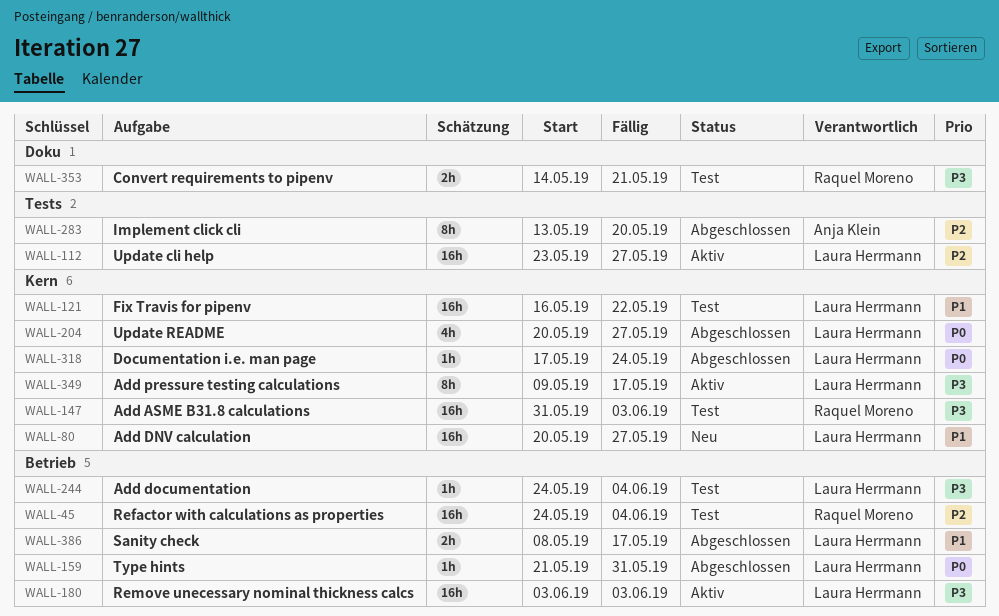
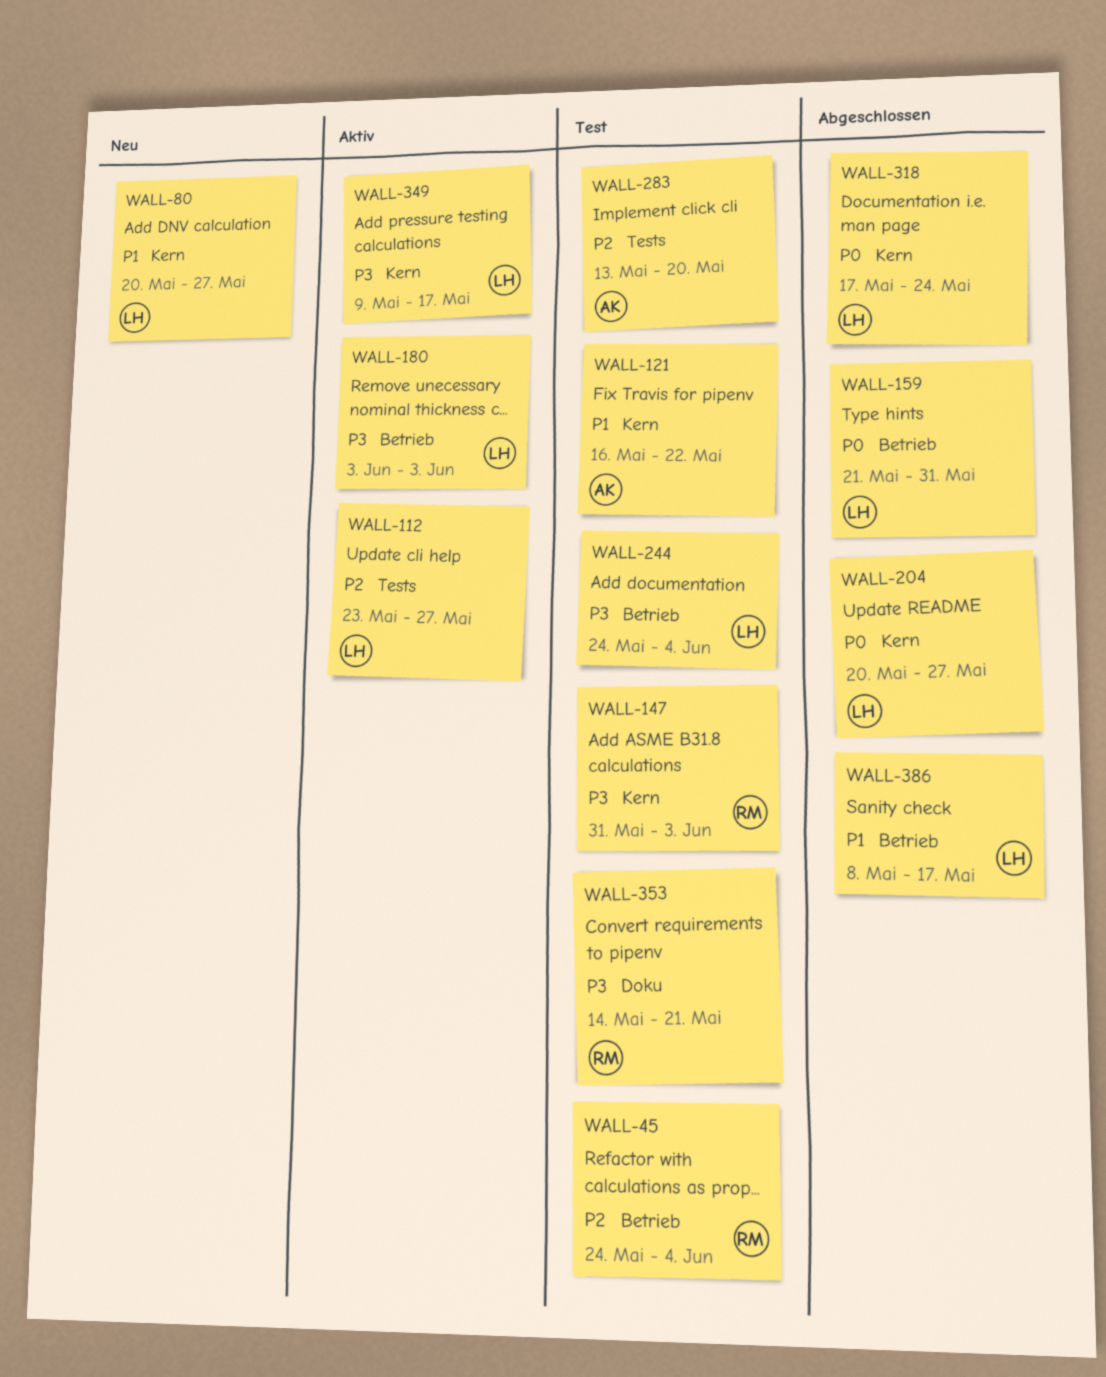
WALL-121, owner: Laura Herrmann -> Anja Klein
WALL-283, status: Abgeschlossen -> Test

